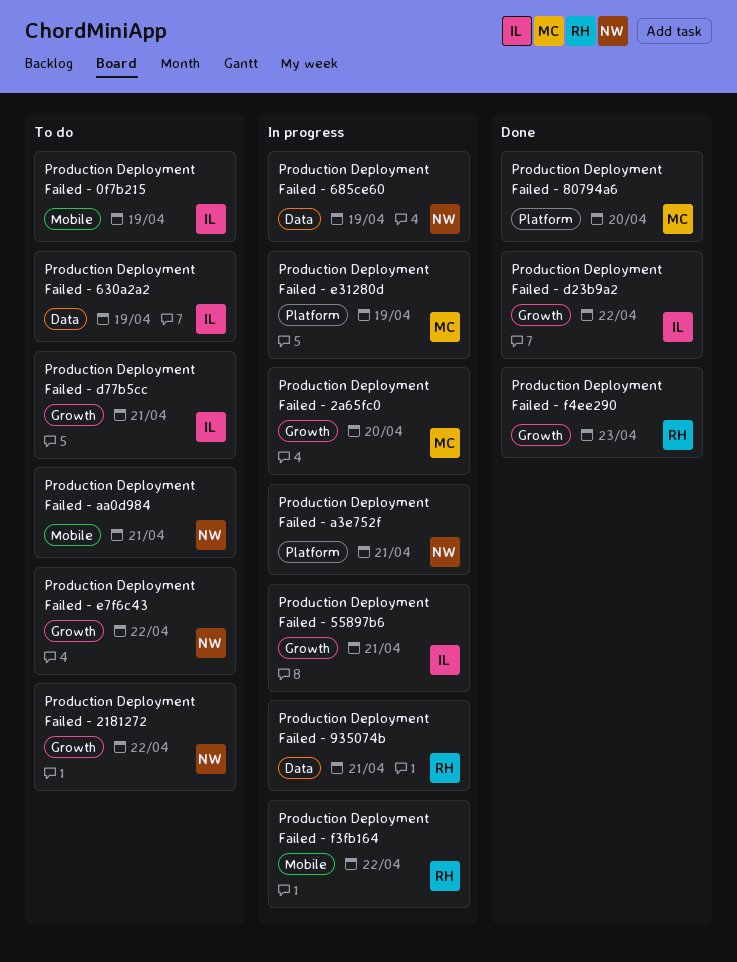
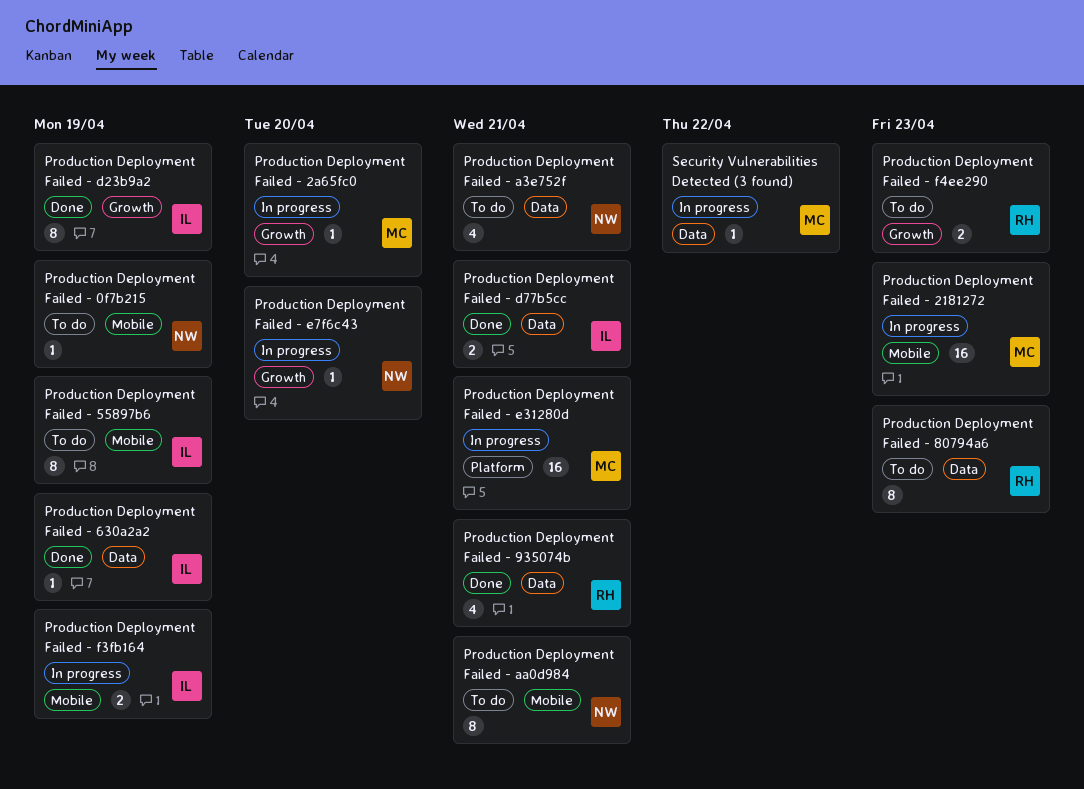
Production Deployment Failed - 0f7b215, owner: IL -> NW
Production Deployment Failed - 2181272, status: To do -> In progress
Production Deployment Failed - 2181272, owner: NW -> MC
Production Deployment Failed - 2181272, label: Growth -> Mobile
Production Deployment Failed - 2181272, due: Apr 22 -> Apr 23
Production Deployment Failed - 55897b6, status: In progress -> To do
Production Deployment Failed - 55897b6, label: Growth -> Mobile
Production Deployment Failed - 55897b6, due: Apr 21 -> Apr 19
Production Deployment Failed - 630a2a2, status: To do -> Done
Production Deployment Failed - 685ce60: present -> none
Production Deployment Failed - 80794a6, status: Done -> To do
Production Deployment Failed - 80794a6, owner: MC -> RH
Production Deployment Failed - 80794a6, label: Platform -> Data
Production Deployment Failed - 80794a6, due: Apr 20 -> Apr 23
Production Deployment Failed - 935074b, status: In progress -> Done
Production Deployment Failed - a3e752f, status: In progress -> To do
Production Deployment Failed - a3e752f, label: Platform -> Data
Production Deployment Failed - d23b9a2, due: Apr 22 -> Apr 19
Production Deployment Failed - d77b5cc, status: To do -> Done
Production Deployment Failed - d77b5cc, label: Growth -> Data
Production Deployment Failed - e31280d, due: Apr 19 -> Apr 21
Production Deployment Failed - e7f6c43, status: To do -> In progress
Production Deployment Failed - e7f6c43, due: Apr 22 -> Apr 20
Production Deployment Failed - f3fb164, owner: RH -> IL
Production Deployment Failed - f3fb164, due: Apr 22 -> Apr 19
Production Deployment Failed - f4ee290, status: Done -> To do
Security Vulnerabilities Detected (3 found): none -> present

